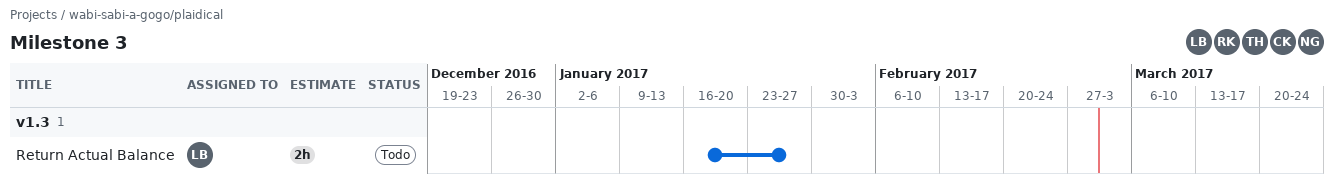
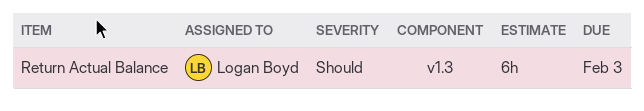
Return Actual Balance, estimate: 2h -> 6h
Return Actual Balance, due: Jan 27 -> Feb 3

